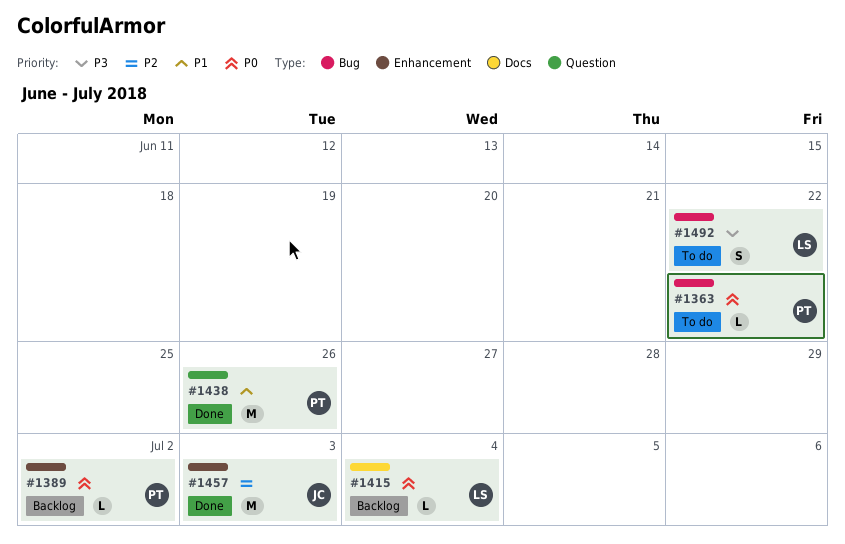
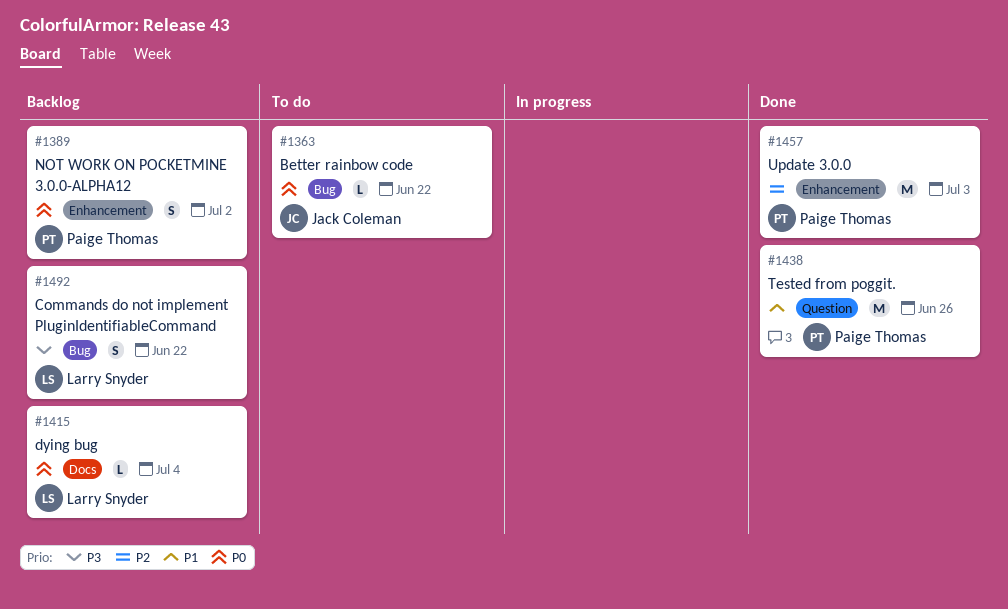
#1363, owner: Paige Thomas -> Jack Coleman
#1389, estimate: L -> S
#1457, owner: Jack Coleman -> Paige Thomas
#1492, status: To do -> Backlog

